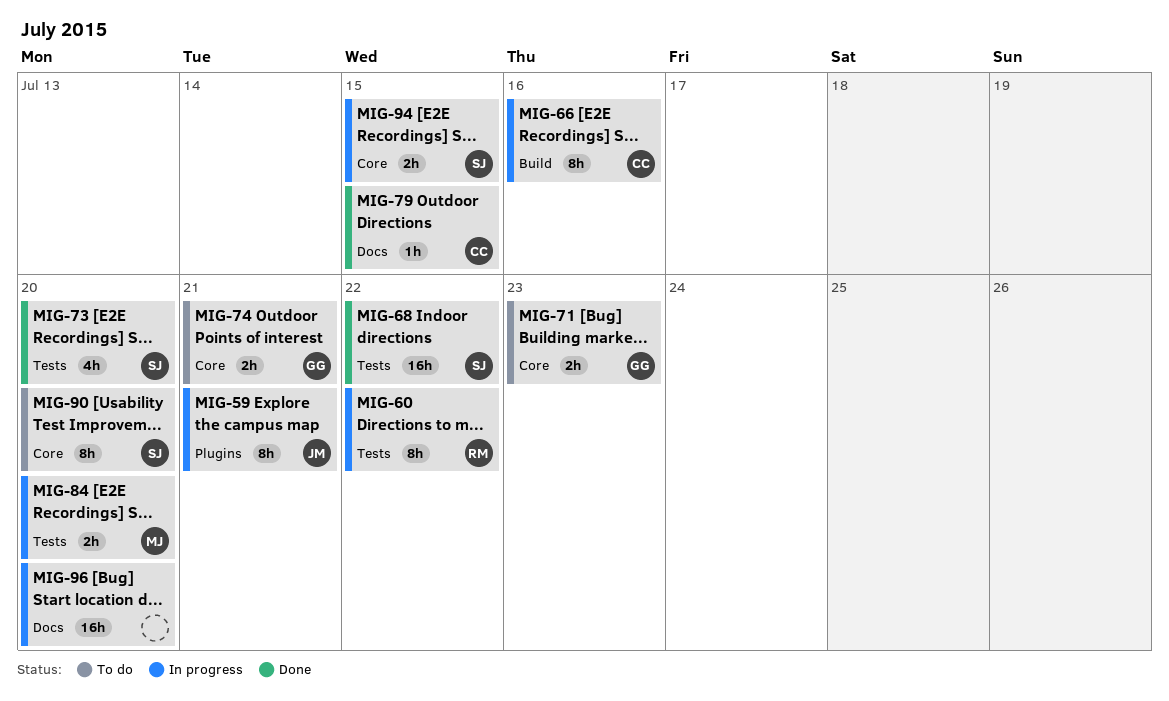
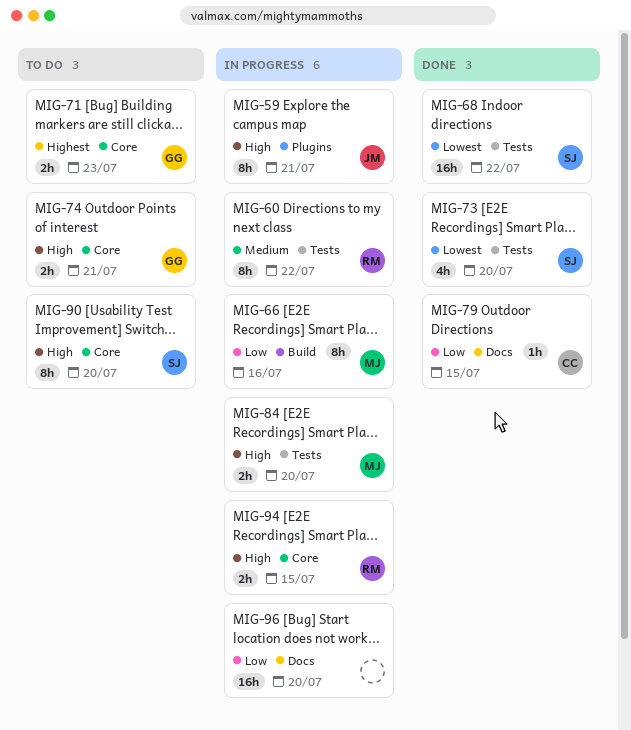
MIG-66, owner: CC -> MJ
MIG-94, owner: SJ -> RM

